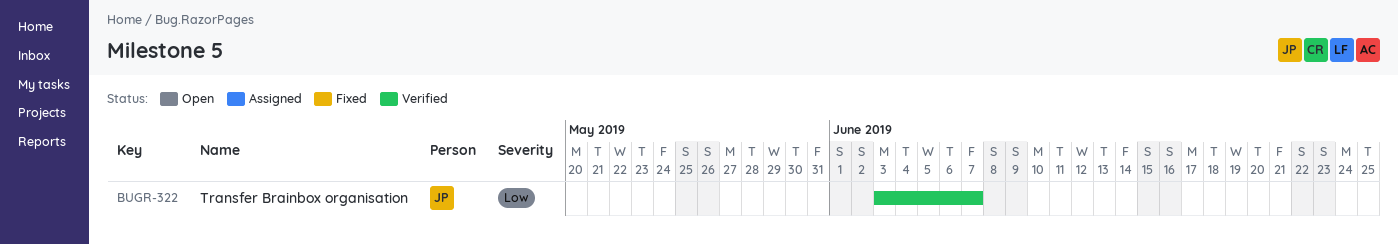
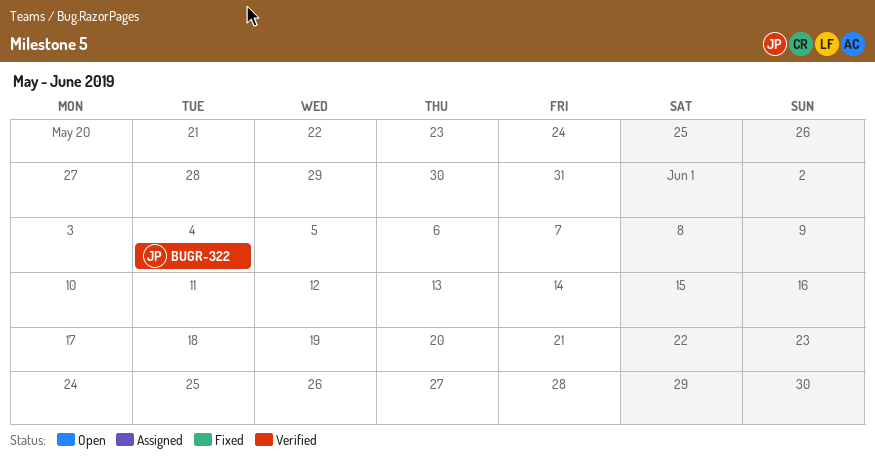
BUGR-322, start: Jun 3 -> Jun 4
BUGR-322, due: Jun 7 -> Jun 4

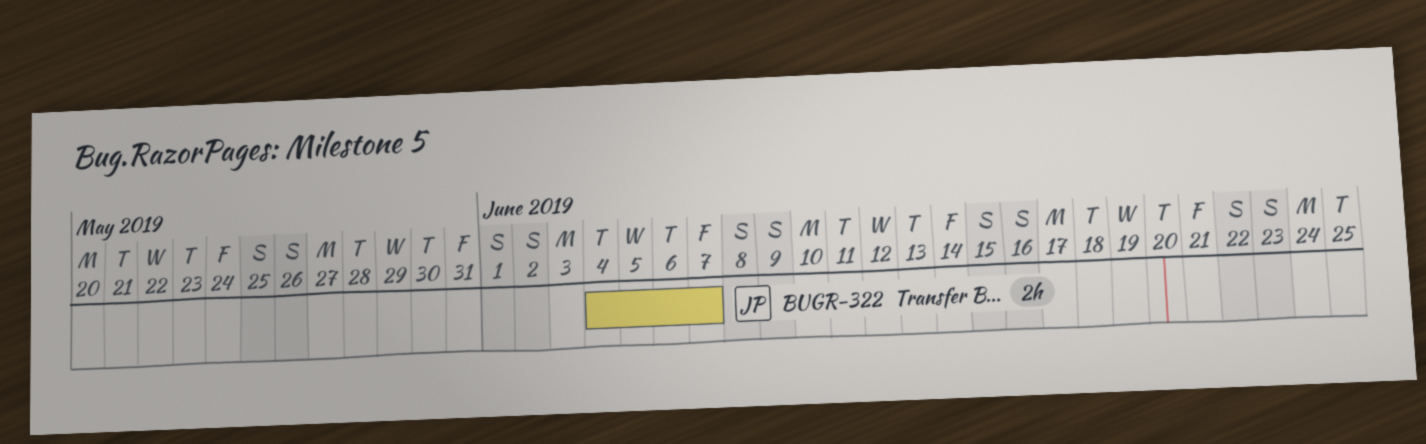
BUGR-322, due: Jun 4 -> Jun 7

